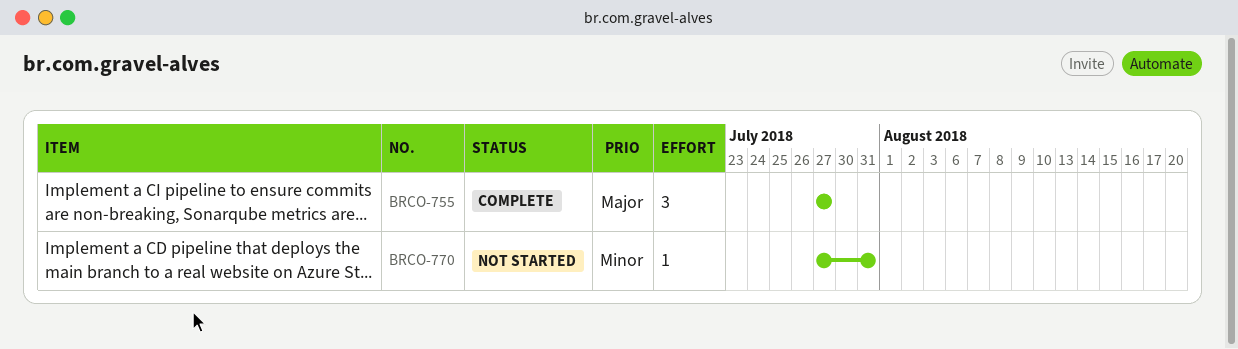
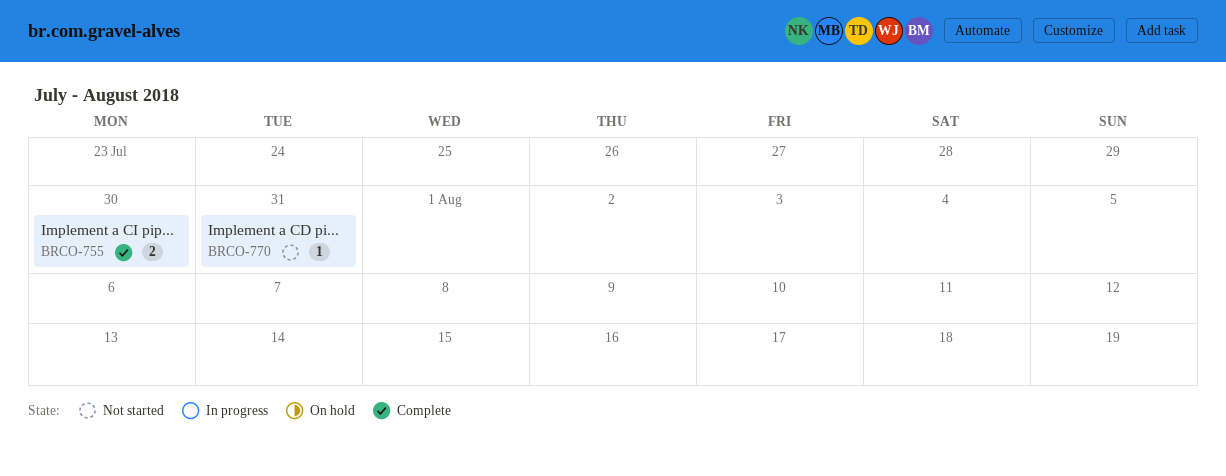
BRCO-755, estimate: 3 -> 2
BRCO-755, due: Jul 27 -> Jul 30

